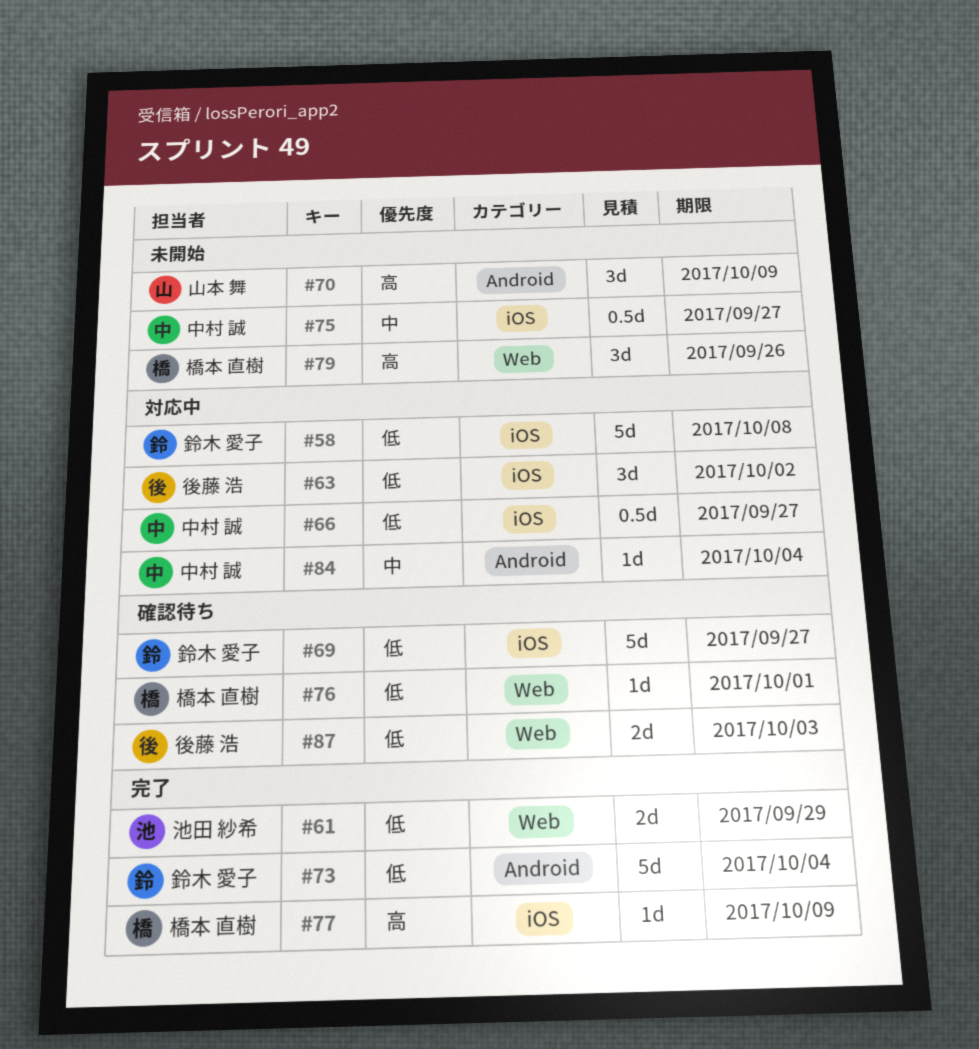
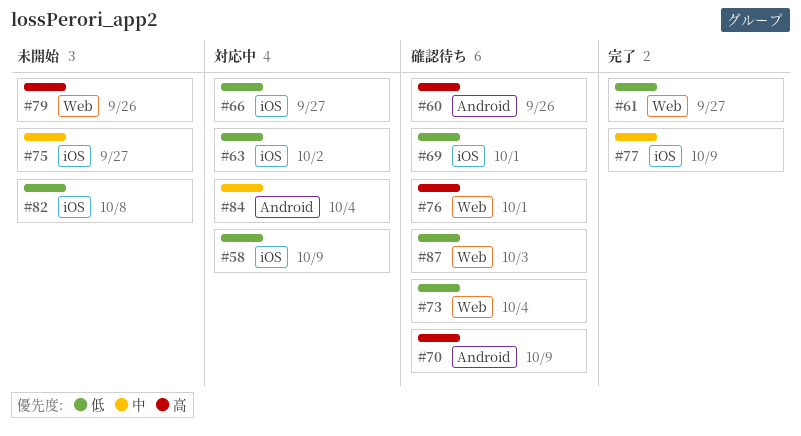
#58, due: Oct 8 -> Oct 9
#60: none -> present
#61, due: Sep 29 -> Sep 27
#69, due: Sep 27 -> Oct 1
#70, status: 未開始 -> 確認待ち
#73, status: 完了 -> 確認待ち
#73, label: Android -> Web
#76, priority: 低 -> 高
#77, priority: 高 -> 中
#82: none -> present

